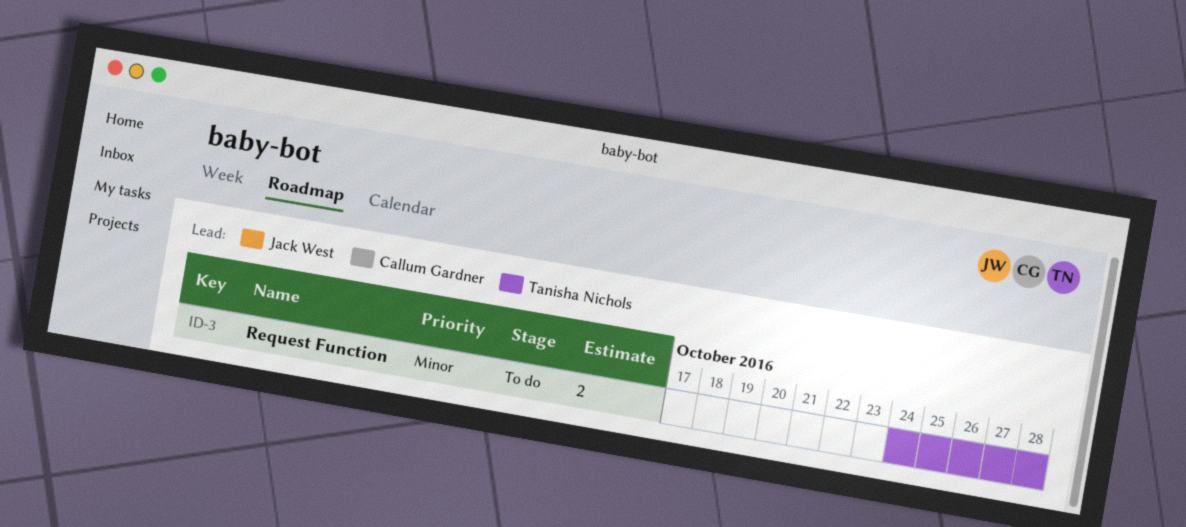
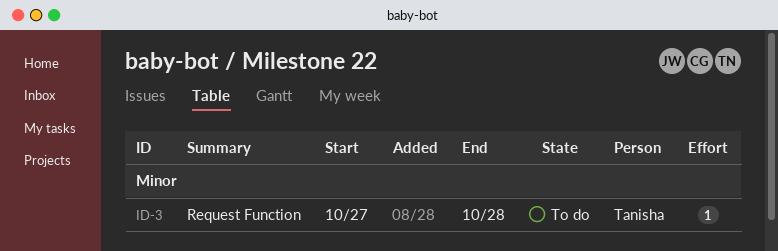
ID-3, estimate: 2 -> 1
ID-3, start: Oct 24 -> Oct 27

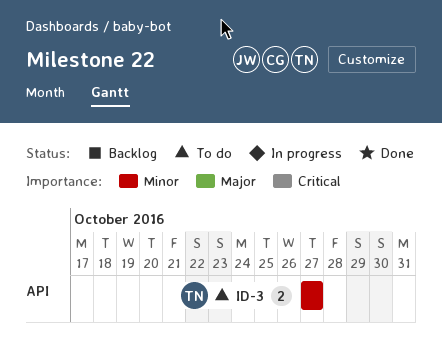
ID-3, estimate: 1 -> 2
ID-3, due: Oct 28 -> Oct 27

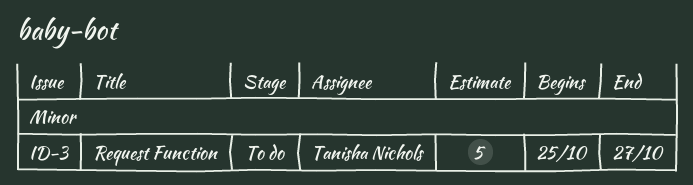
ID-3, estimate: 2 -> 5
ID-3, start: Oct 27 -> Oct 25

